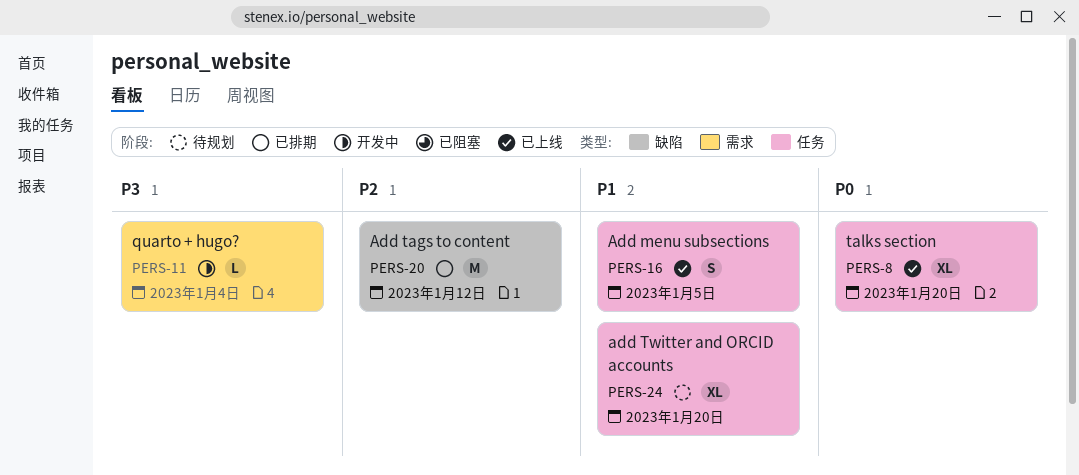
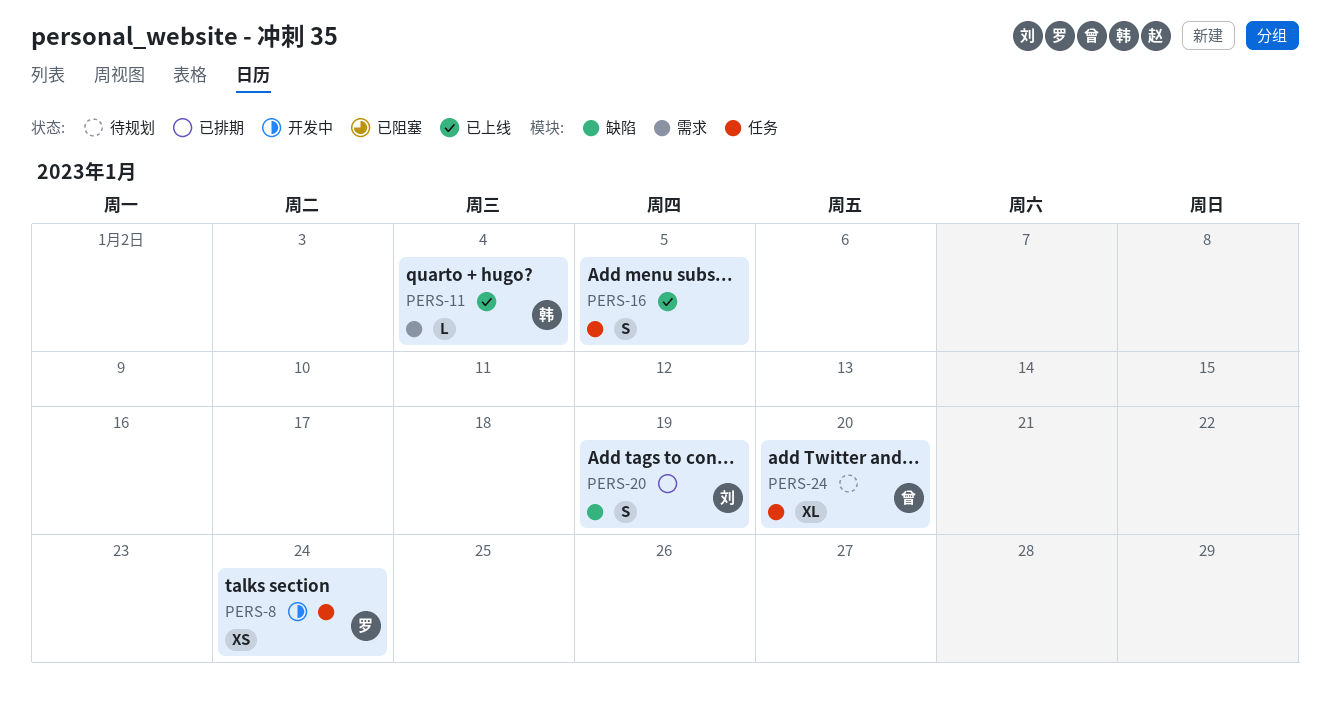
PERS-8, status: 已上线 -> 开发中
PERS-8, estimate: XL -> XS
PERS-8, due: Jan 20 -> Jan 24
PERS-11, status: 开发中 -> 已上线
PERS-20, estimate: M -> S
PERS-20, due: Jan 12 -> Jan 19

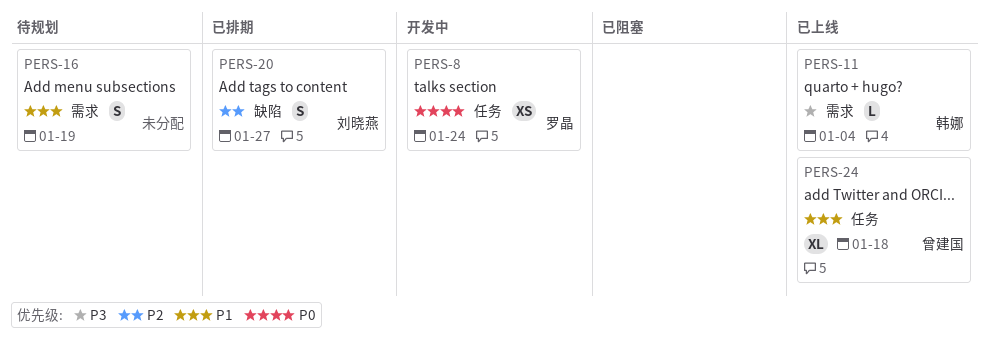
PERS-16, status: 已上线 -> 待规划
PERS-16, label: 任务 -> 需求
PERS-16, due: Jan 5 -> Jan 19
PERS-20, due: Jan 19 -> Jan 27
PERS-24, status: 待规划 -> 已上线
PERS-24, due: Jan 20 -> Jan 18

